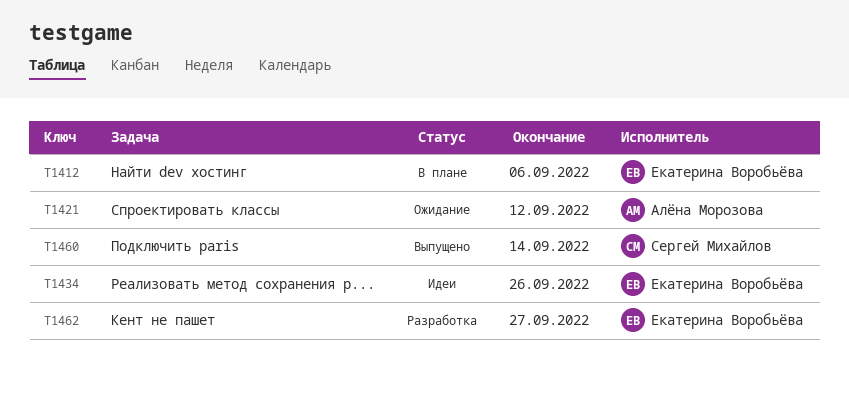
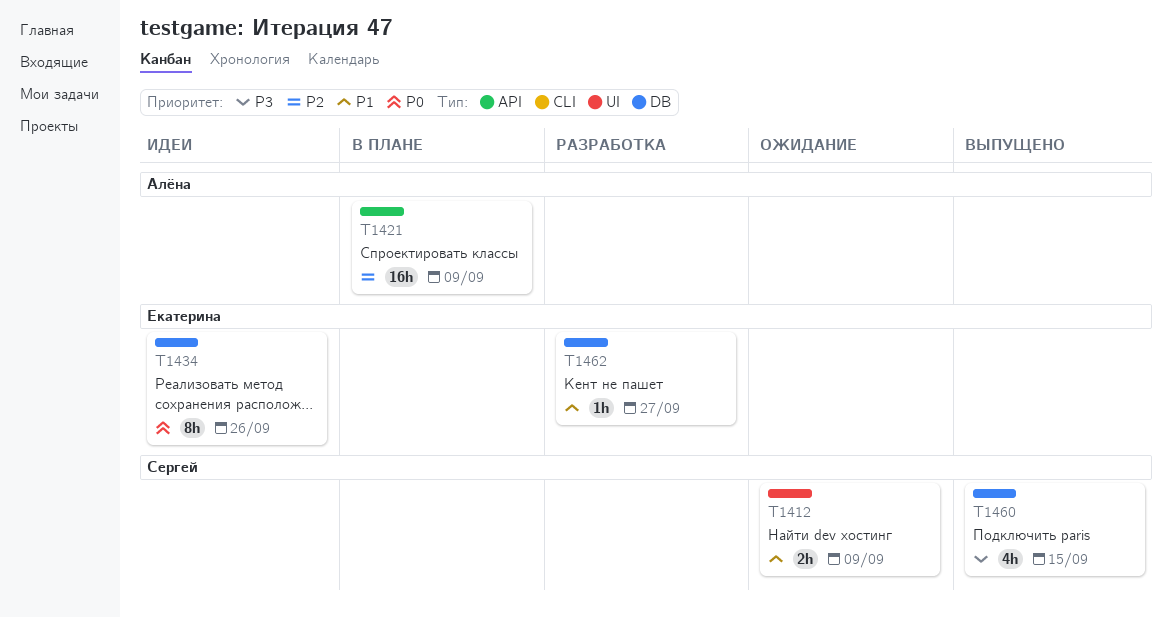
T1412, status: В плане -> Ожидание
T1412, owner: Екатерина Воробьёва -> Сергей Михайлов
T1412, due: Sep 6 -> Sep 9
T1421, status: Ожидание -> В плане
T1421, due: Sep 12 -> Sep 9
T1460, due: Sep 14 -> Sep 15

